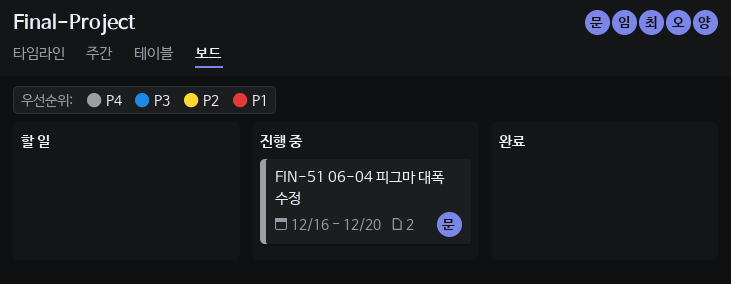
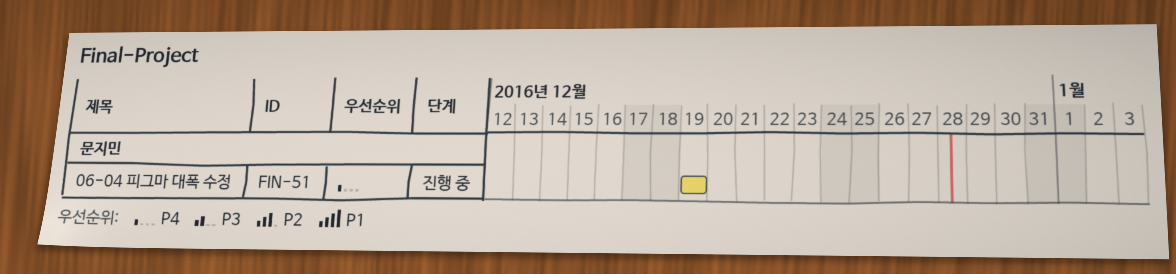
FIN-51, start: Dec 16 -> Dec 19
FIN-51, due: Dec 20 -> Dec 19

